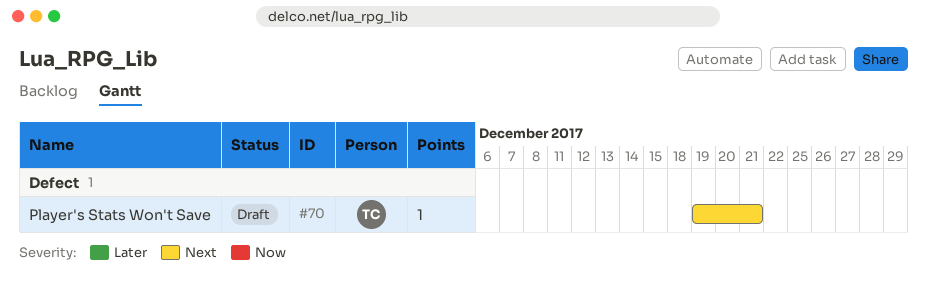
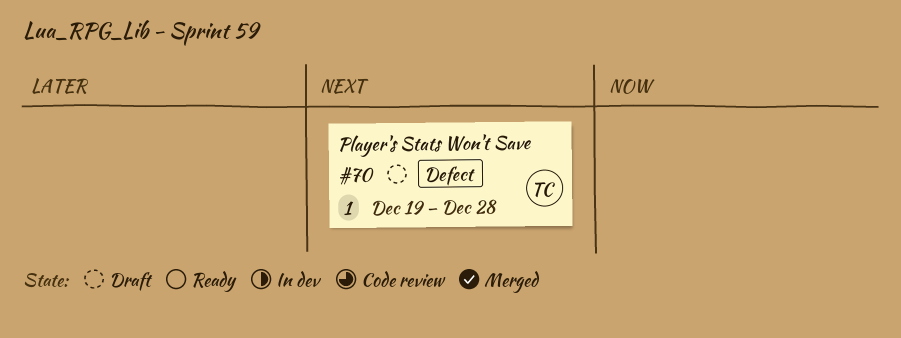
#70, due: Dec 21 -> Dec 28

